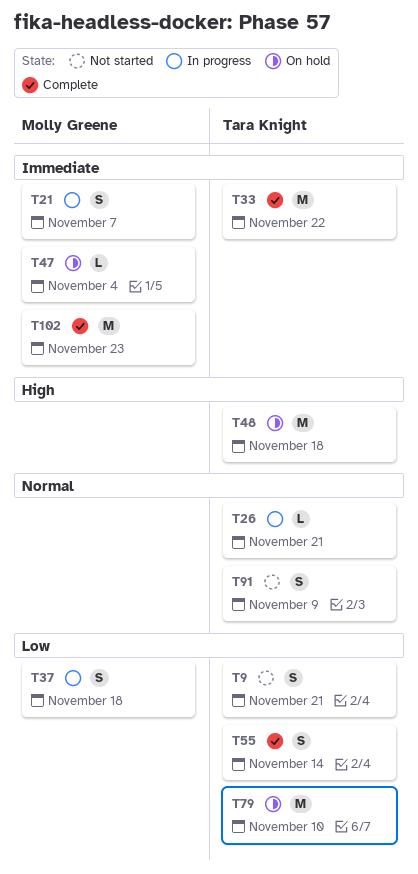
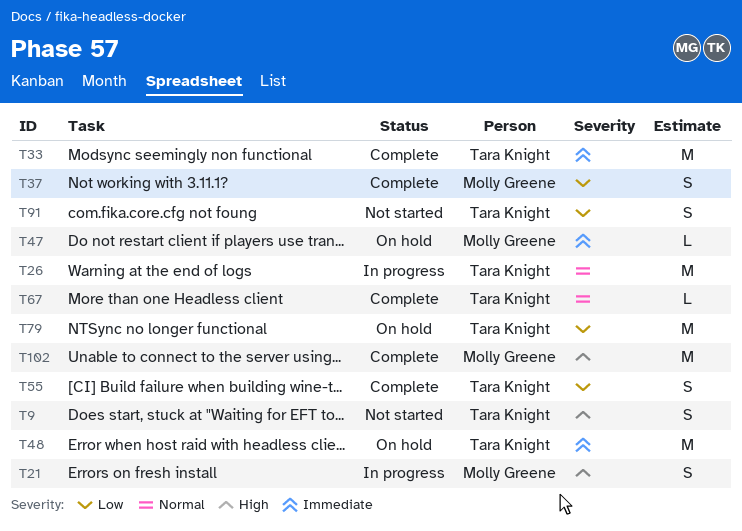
T9, priority: Low -> High
T21, priority: Immediate -> High
T26, estimate: L -> M
T37, status: In progress -> Complete
T48, priority: High -> Immediate
T67: none -> present
T91, priority: Normal -> Low
T102, priority: Immediate -> High

